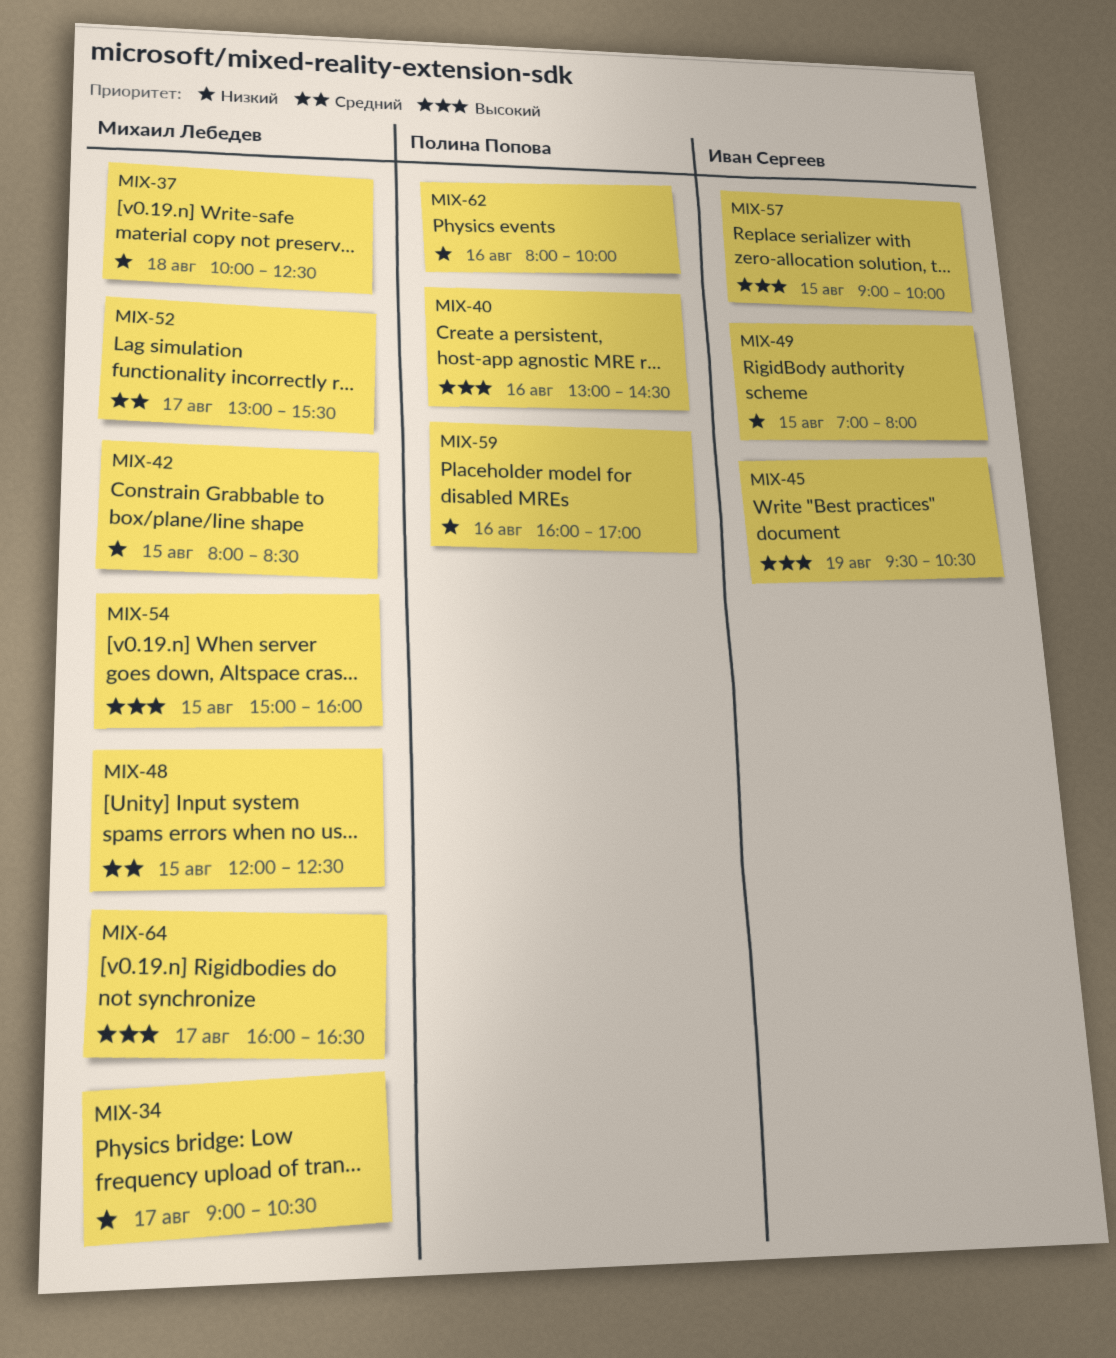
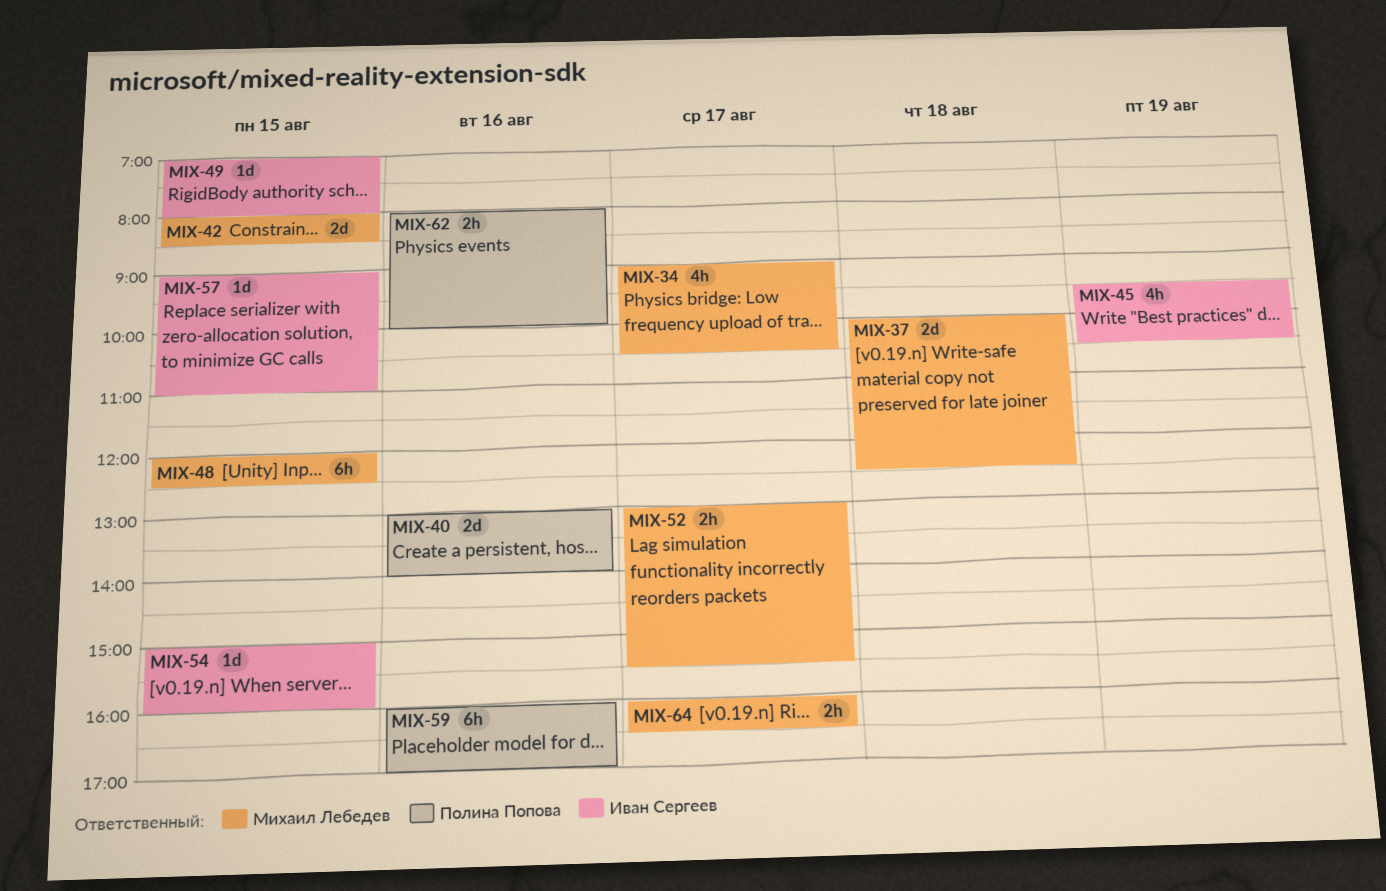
MIX-40, ends: 14:30 -> 14:00
MIX-54, owner: Михаил Лебедев -> Иван Сергеев
MIX-57, ends: 10:00 -> 11:00

